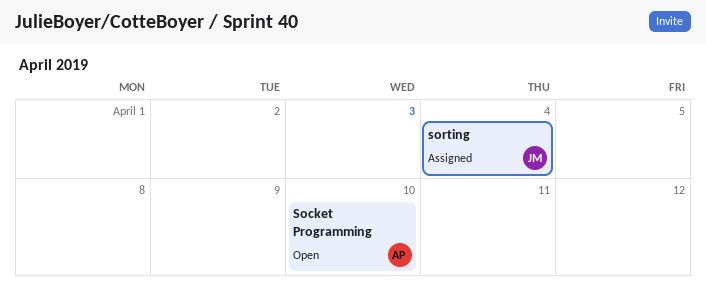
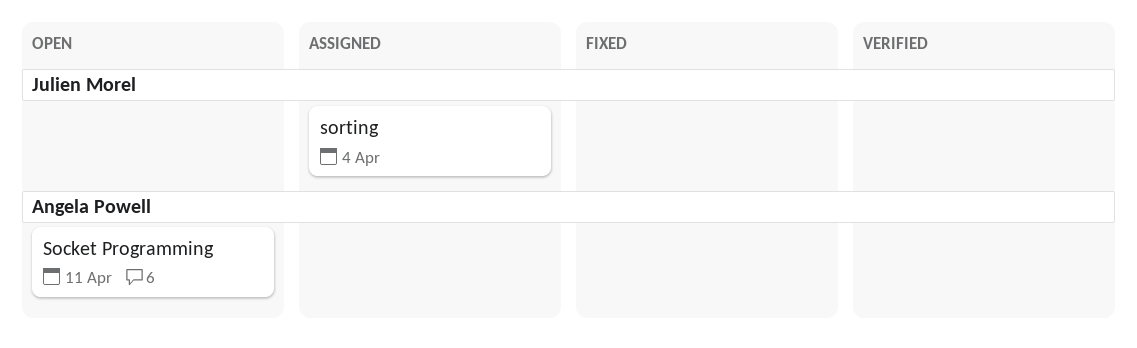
Socket Programming, due: Apr 10 -> Apr 11

